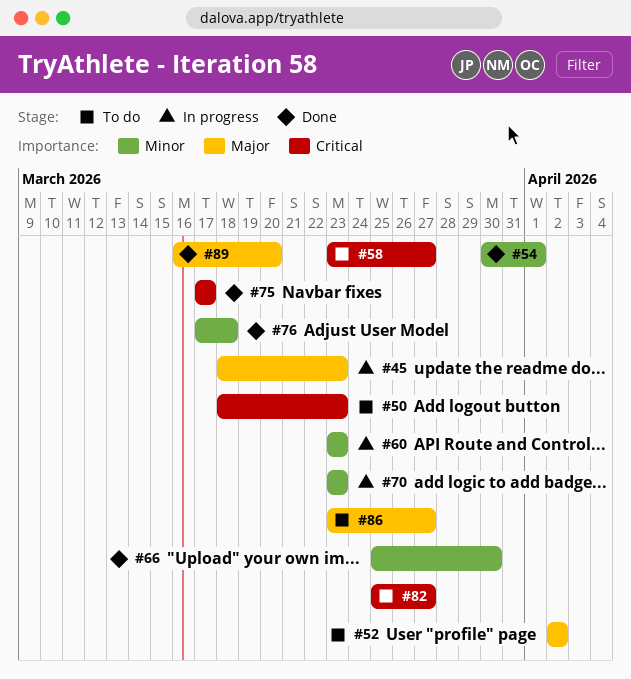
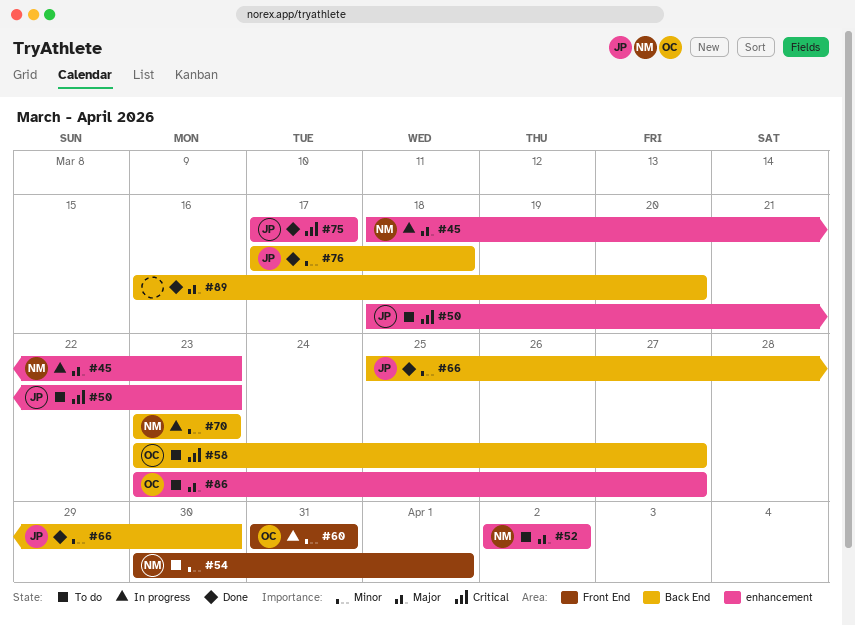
#54, status: Done -> To do
#60, start: Mar 23 -> Mar 31
#60, due: Mar 23 -> Mar 31
#82: present -> none

